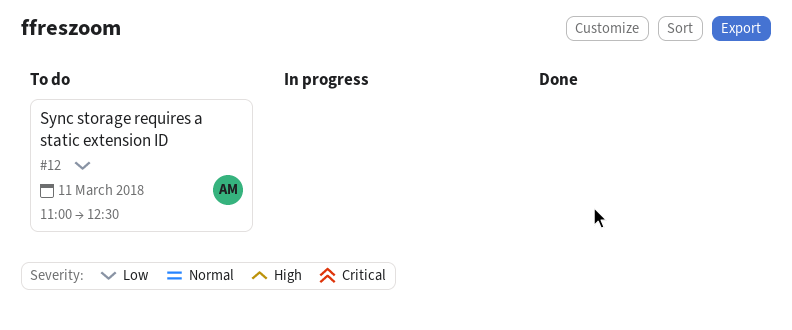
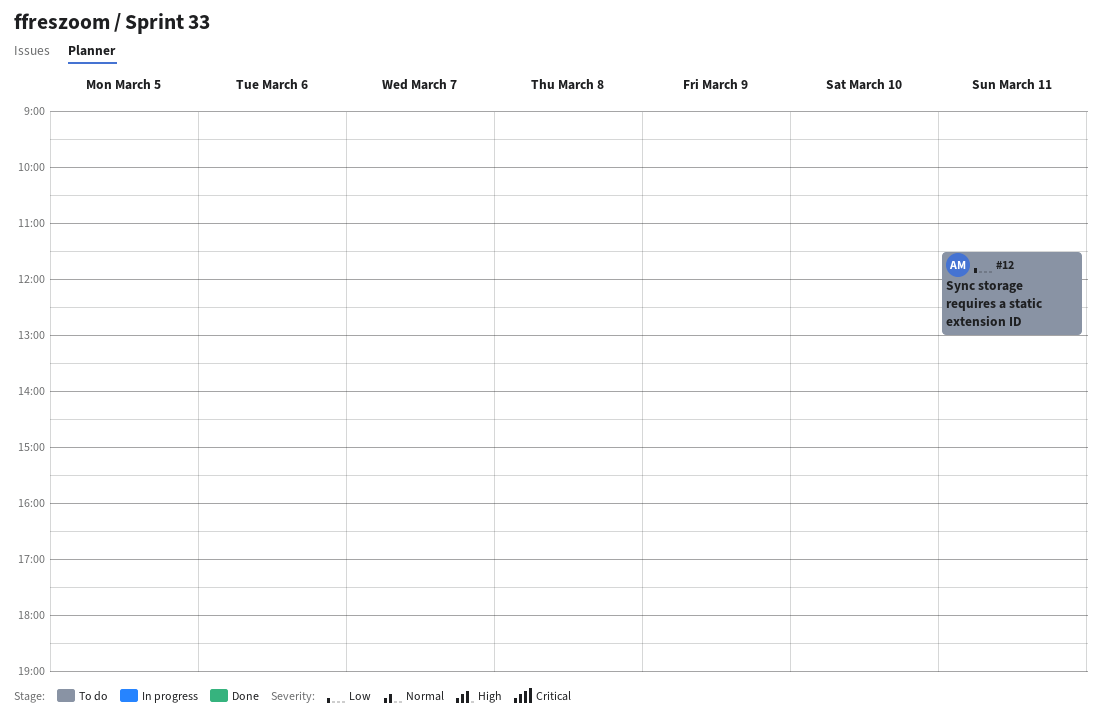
#12, begins: 11:00 -> 11:30
#12, ends: 12:30 -> 13:00

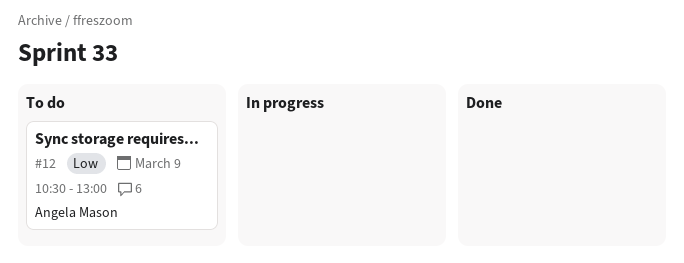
#12, day: Mar 11 -> Mar 9
#12, begins: 11:30 -> 10:30

